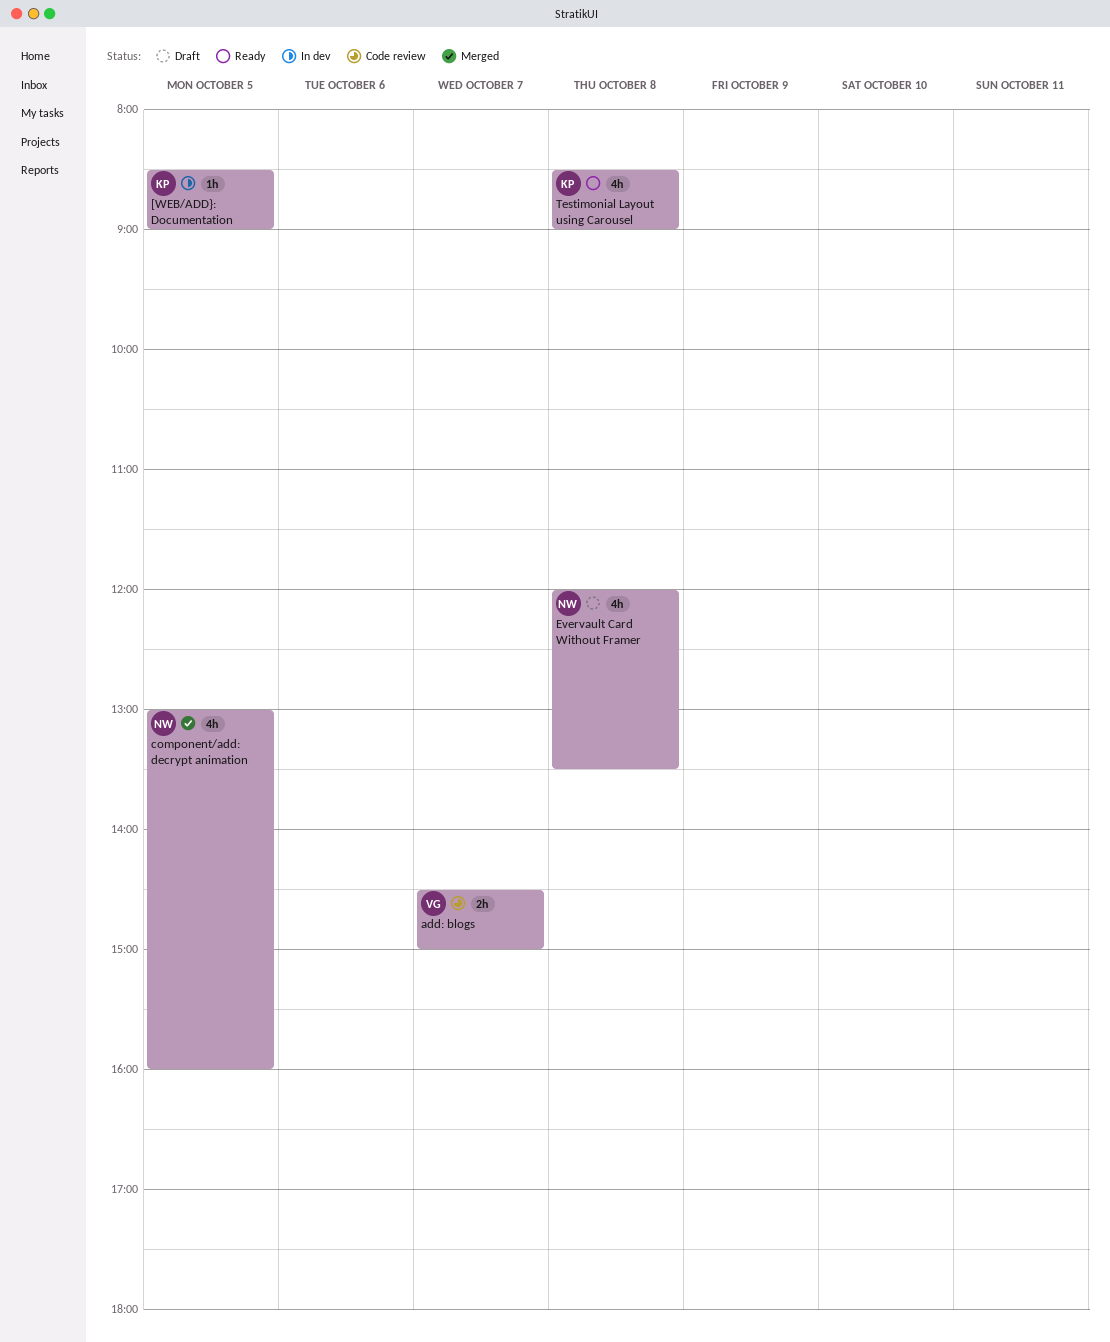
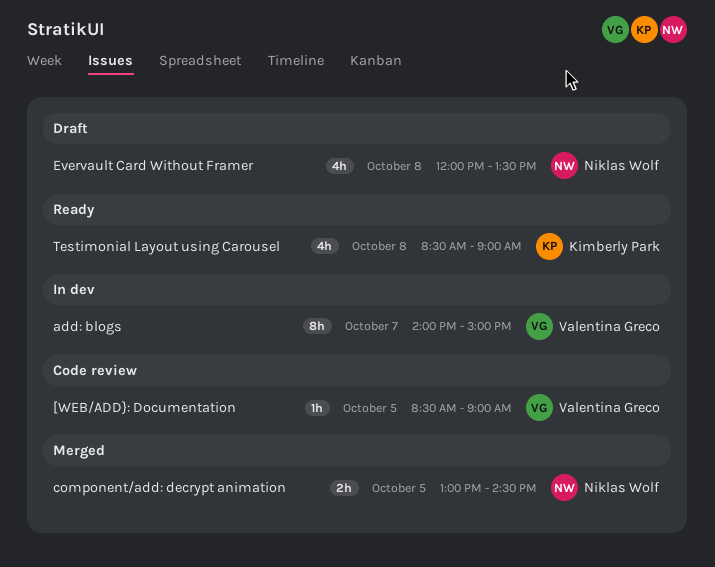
[WEB/ADD}: Documentation, status: In dev -> Code review
[WEB/ADD}: Documentation, owner: Kimberly Park -> Valentina Greco
add: blogs, status: Code review -> In dev
add: blogs, estimate: 2h -> 8h
add: blogs, begins: 14:30 -> 14:00
component/add: decrypt animation, estimate: 4h -> 2h
component/add: decrypt animation, ends: 16:00 -> 14:30

